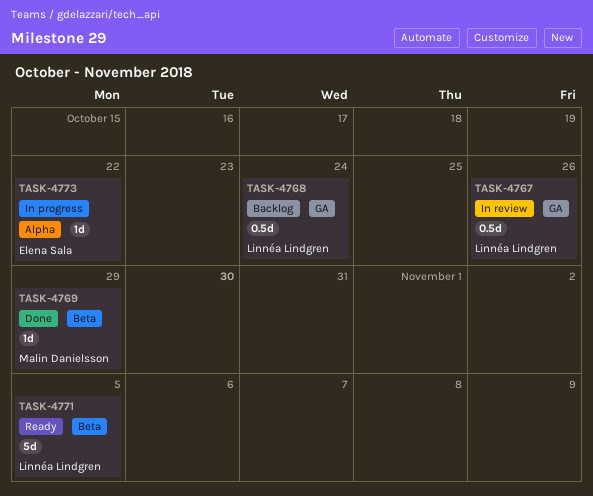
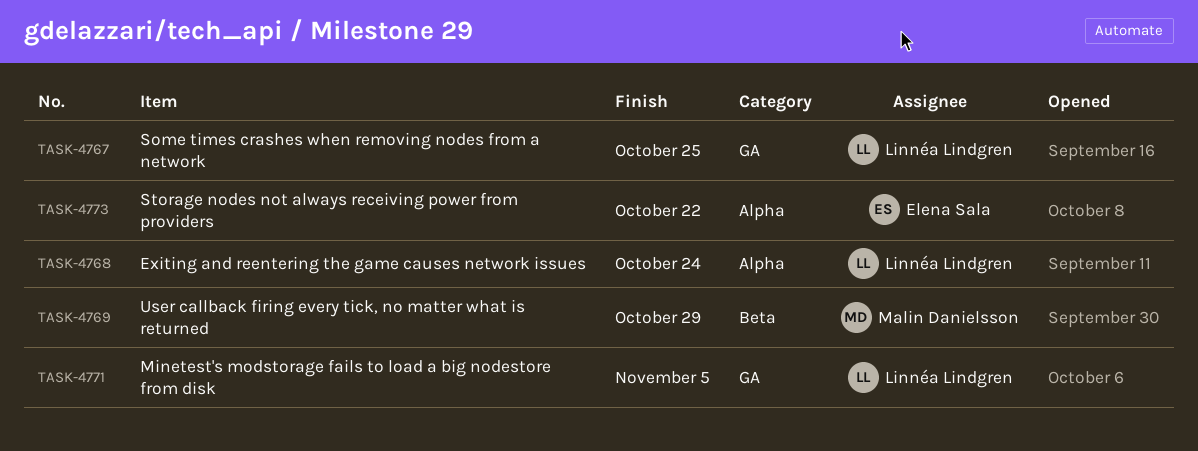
TASK-4767, due: Oct 26 -> Oct 25
TASK-4768, label: GA -> Alpha
TASK-4771, label: Beta -> GA

